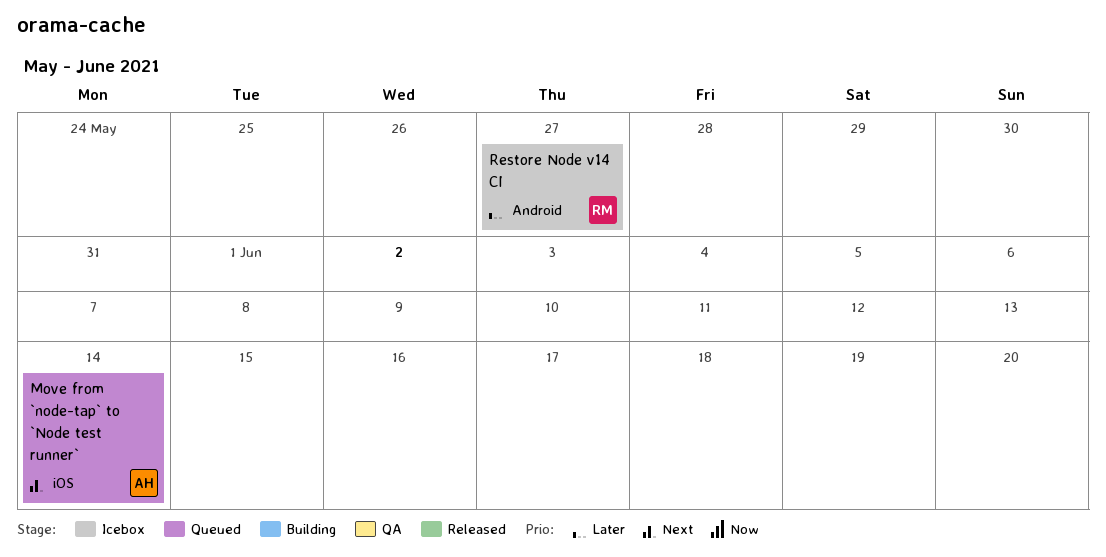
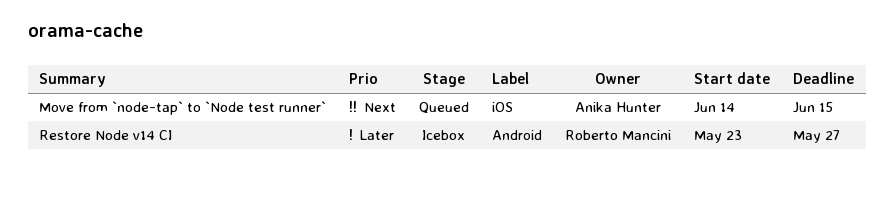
Move from `node-tap` to `Node test runner`, due: Jun 14 -> Jun 15

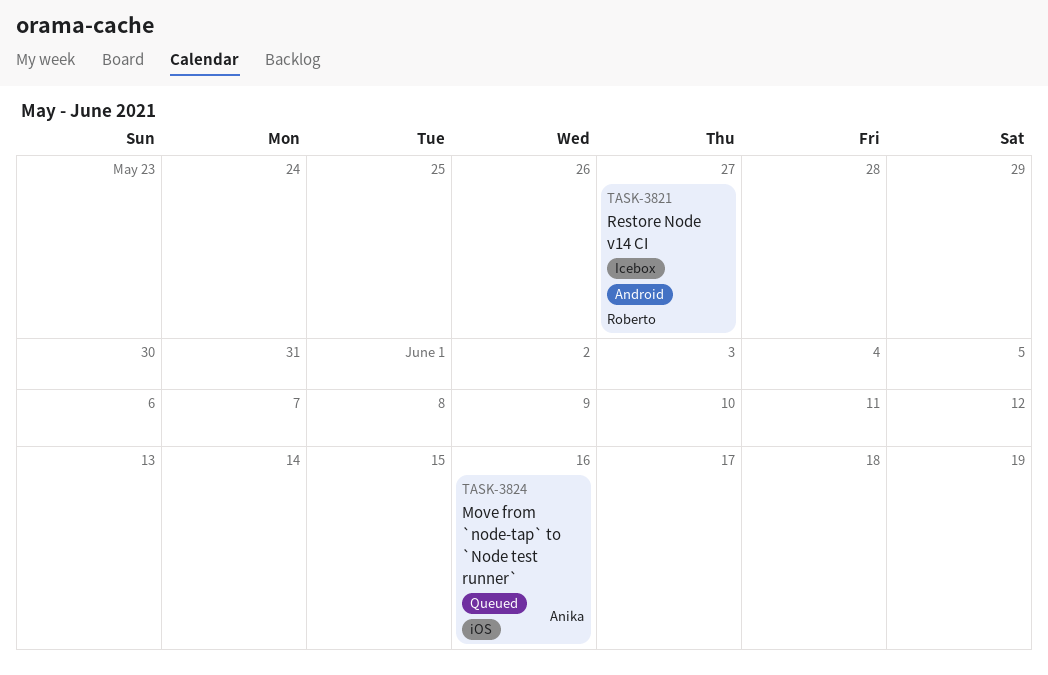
Move from `node-tap` to `Node test runner`, due: Jun 15 -> Jun 16

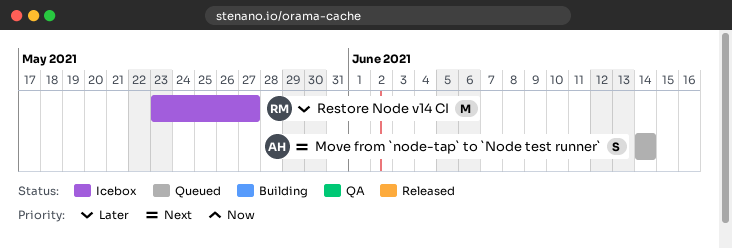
Move from `node-tap` to `Node test runner`, due: Jun 16 -> Jun 14

